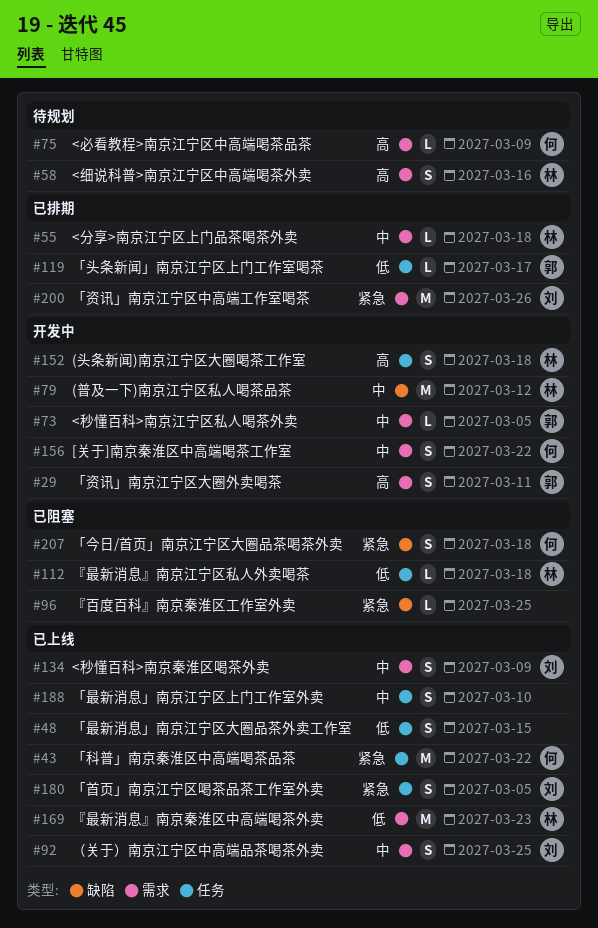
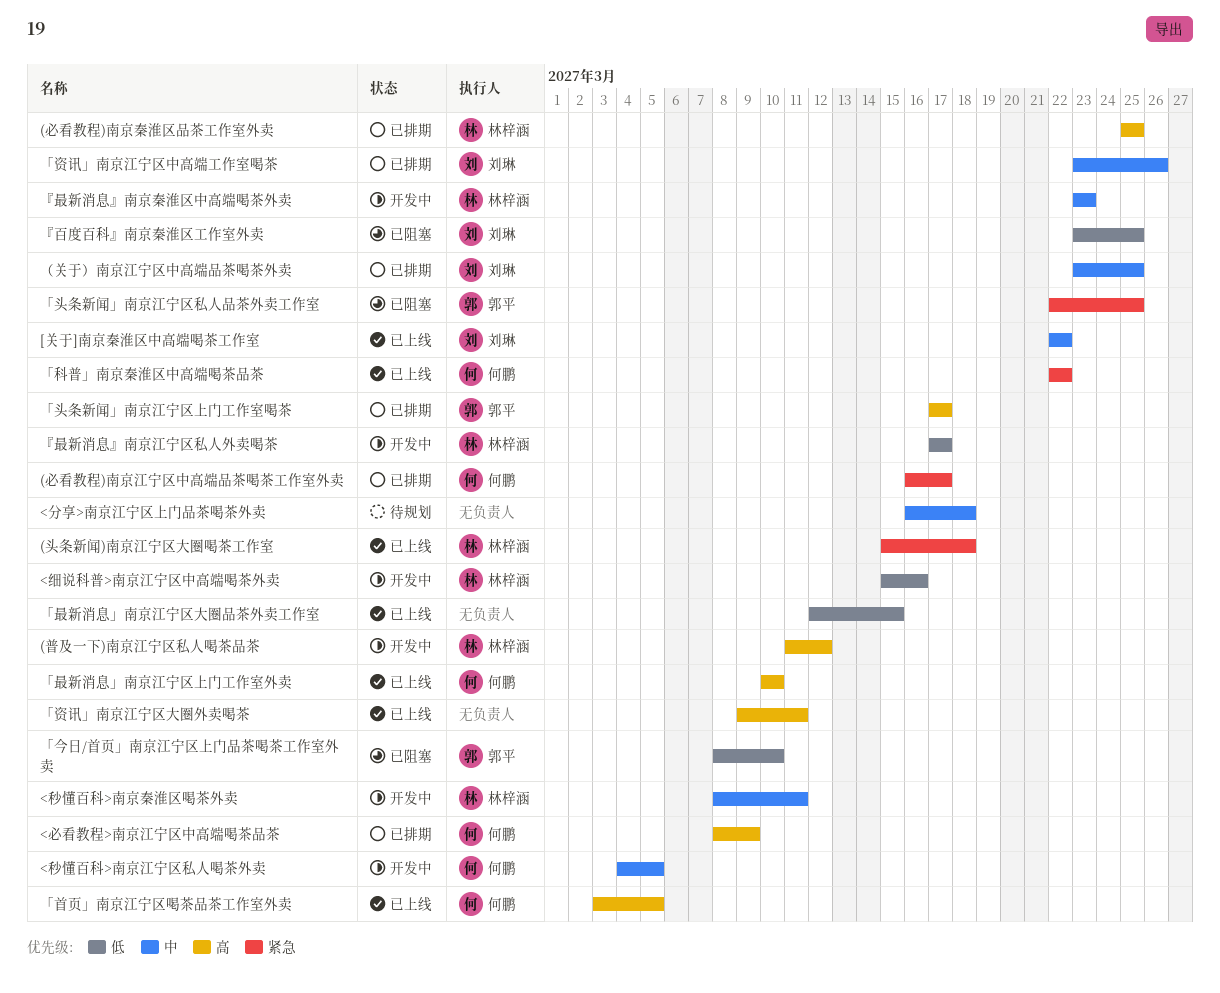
(头条新闻)南京江宁区大圈喝茶工作室, status: 开发中 -> 已上线
(头条新闻)南京江宁区大圈喝茶工作室, priority: 高 -> 紧急
(必看教程)南京江宁区中高端品茶喝茶工作室外卖: none -> present
(必看教程)南京秦淮区品茶工作室外卖: none -> present
(普及一下)南京江宁区私人喝茶品茶, priority: 中 -> 高
<分享>南京江宁区上门品茶喝茶外卖, status: 已排期 -> 待规划
<分享>南京江宁区上门品茶喝茶外卖, owner: 林梓涵 -> none
<必看教程>南京江宁区中高端喝茶品茶, status: 待规划 -> 已排期
<秒懂百科>南京江宁区私人喝茶外卖, owner: 郭平 -> 何鹏
<秒懂百科>南京秦淮区喝茶外卖, status: 已上线 -> 开发中
<秒懂百科>南京秦淮区喝茶外卖, owner: 刘琳 -> 林梓涵
<秒懂百科>南京秦淮区喝茶外卖, due: Mar 9 -> Mar 11
<细说科普>南京江宁区中高端喝茶外卖, status: 待规划 -> 开发中
<细说科普>南京江宁区中高端喝茶外卖, priority: 高 -> 低
[关于]南京秦淮区中高端喝茶工作室, status: 开发中 -> 已上线
[关于]南京秦淮区中高端喝茶工作室, owner: 何鹏 -> 刘琳
「今日/首页」南京江宁区上门品茶喝茶工作室外卖: none -> present
「今日/首页」南京江宁区大圈品茶喝茶外卖: present -> none
「头条新闻」南京江宁区上门工作室喝茶, priority: 低 -> 高
「头条新闻」南京江宁区私人品茶外卖工作室: none -> present
「最新消息」南京江宁区上门工作室外卖, owner: none -> 何鹏
「最新消息」南京江宁区上门工作室外卖, priority: 中 -> 高
「资讯」南京江宁区中高端工作室喝茶, priority: 紧急 -> 中
「资讯」南京江宁区大圈外卖喝茶, status: 开发中 -> 已上线
「资讯」南京江宁区大圈外卖喝茶, owner: 郭平 -> none
「首页」南京江宁区喝茶品茶工作室外卖, owner: 刘琳 -> 何鹏
「首页」南京江宁区喝茶品茶工作室外卖, priority: 紧急 -> 高
『最新消息』南京江宁区私人外卖喝茶, status: 已阻塞 -> 开发中
『最新消息』南京江宁区私人外卖喝茶, due: Mar 18 -> Mar 17
『最新消息』南京秦淮区中高端喝茶外卖, status: 已上线 -> 开发中
『最新消息』南京秦淮区中高端喝茶外卖, priority: 低 -> 中
『百度百科』南京秦淮区工作室外卖, owner: none -> 刘琳
『百度百科』南京秦淮区工作室外卖, priority: 紧急 -> 低
（关于）南京江宁区中高端品茶喝茶外卖, status: 已上线 -> 已排期

